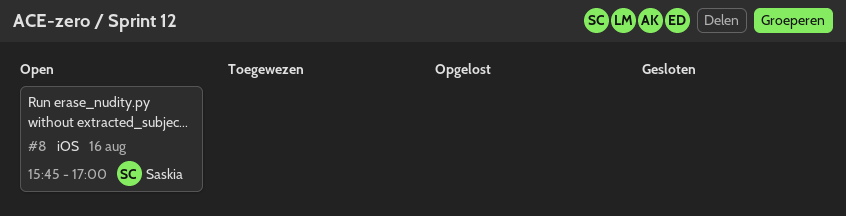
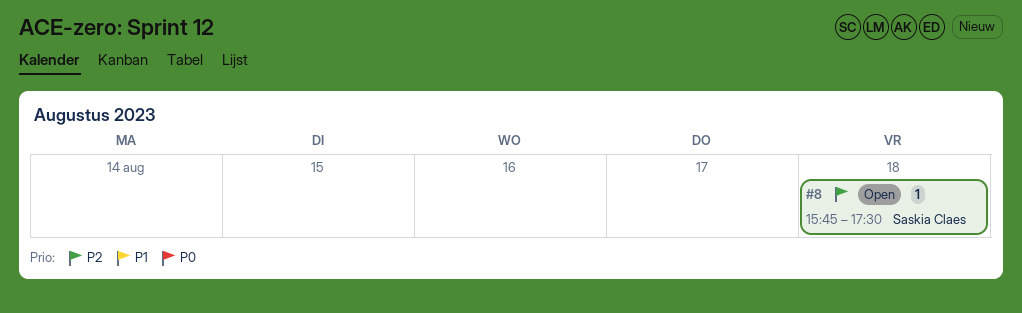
#8, day: Aug 16 -> Aug 18
#8, ends: 17:00 -> 17:30

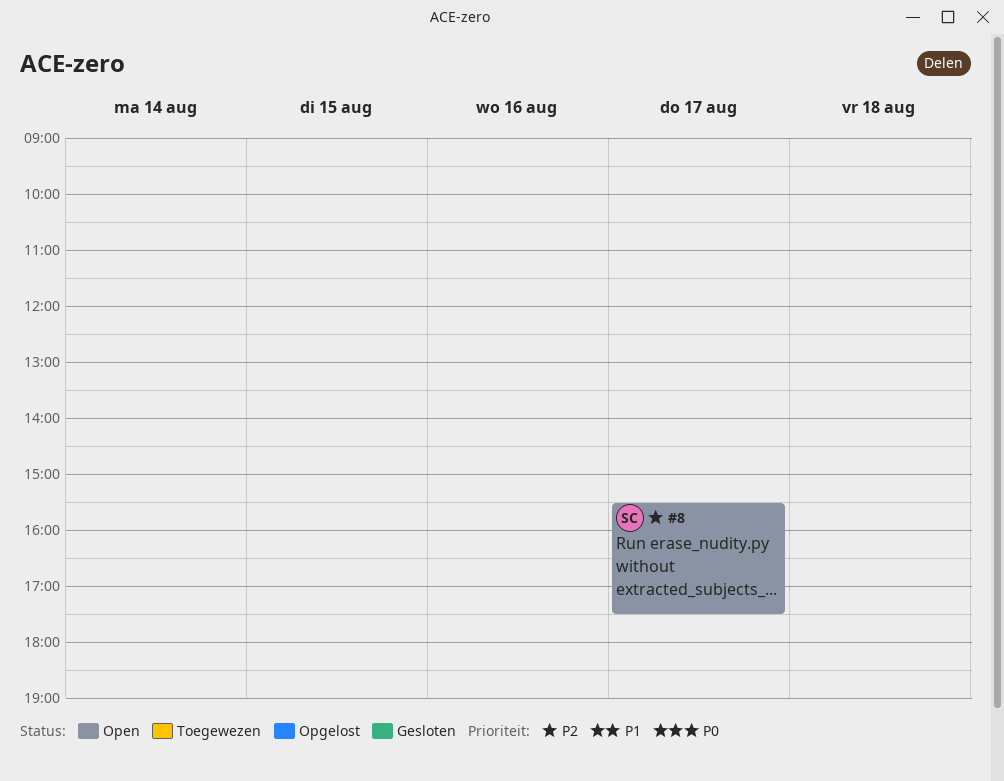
#8, day: Aug 18 -> Aug 17
#8, begins: 15:45 -> 15:30

